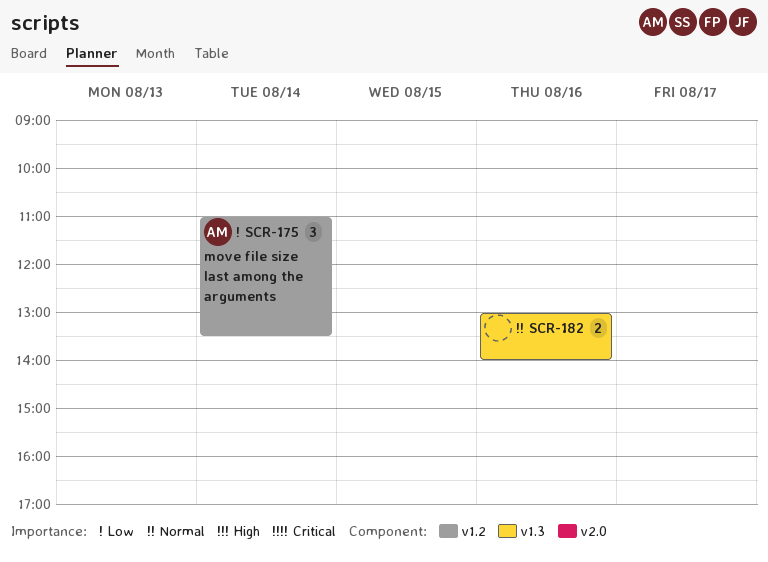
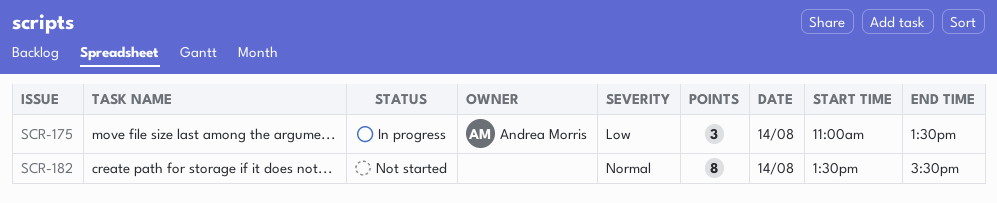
SCR-182, estimate: 2 -> 8
SCR-182, day: Aug 16 -> Aug 14
SCR-182, begins: 13:00 -> 13:30
SCR-182, ends: 14:00 -> 15:30

